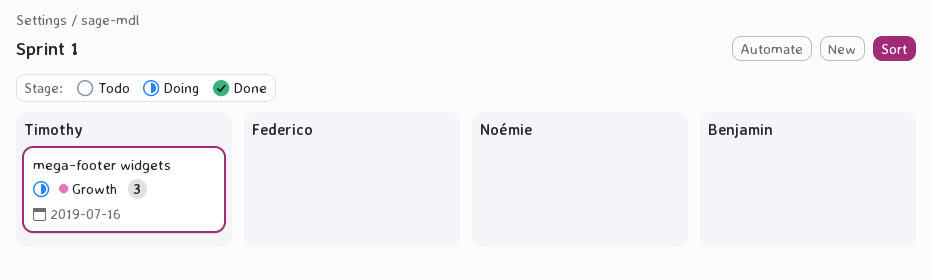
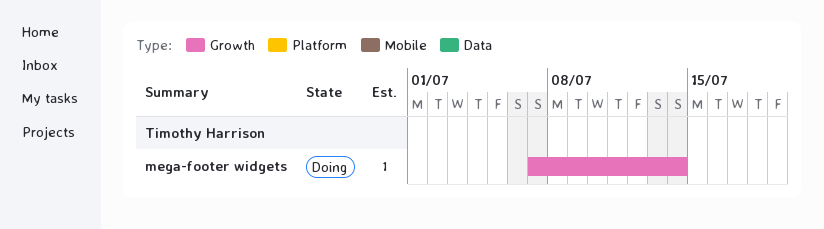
mega-footer widgets, estimate: 3 -> 1
mega-footer widgets, due: Jul 16 -> Jul 14

